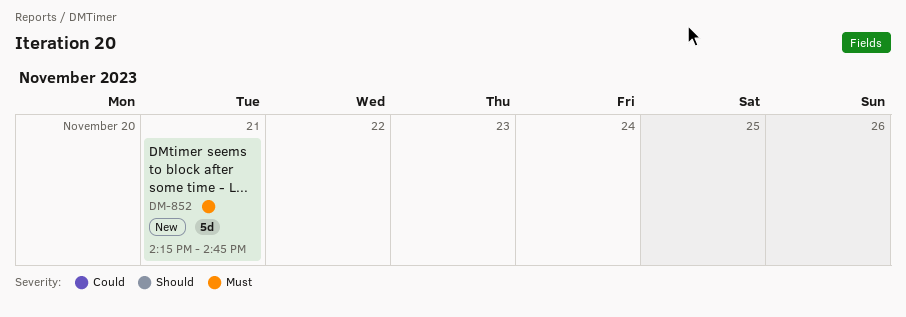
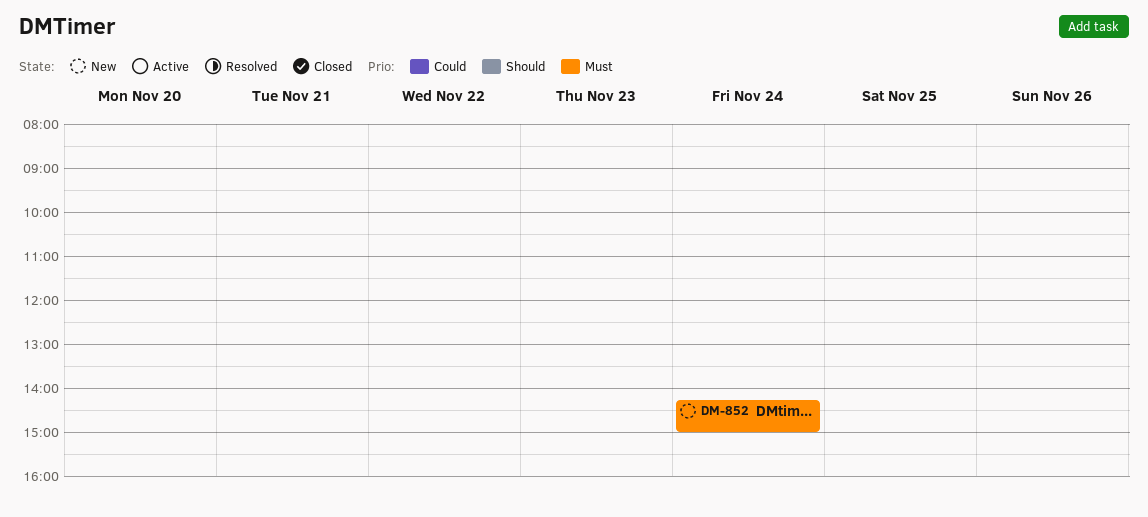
DM-852, day: Nov 21 -> Nov 24
DM-852, ends: 14:45 -> 15:00

